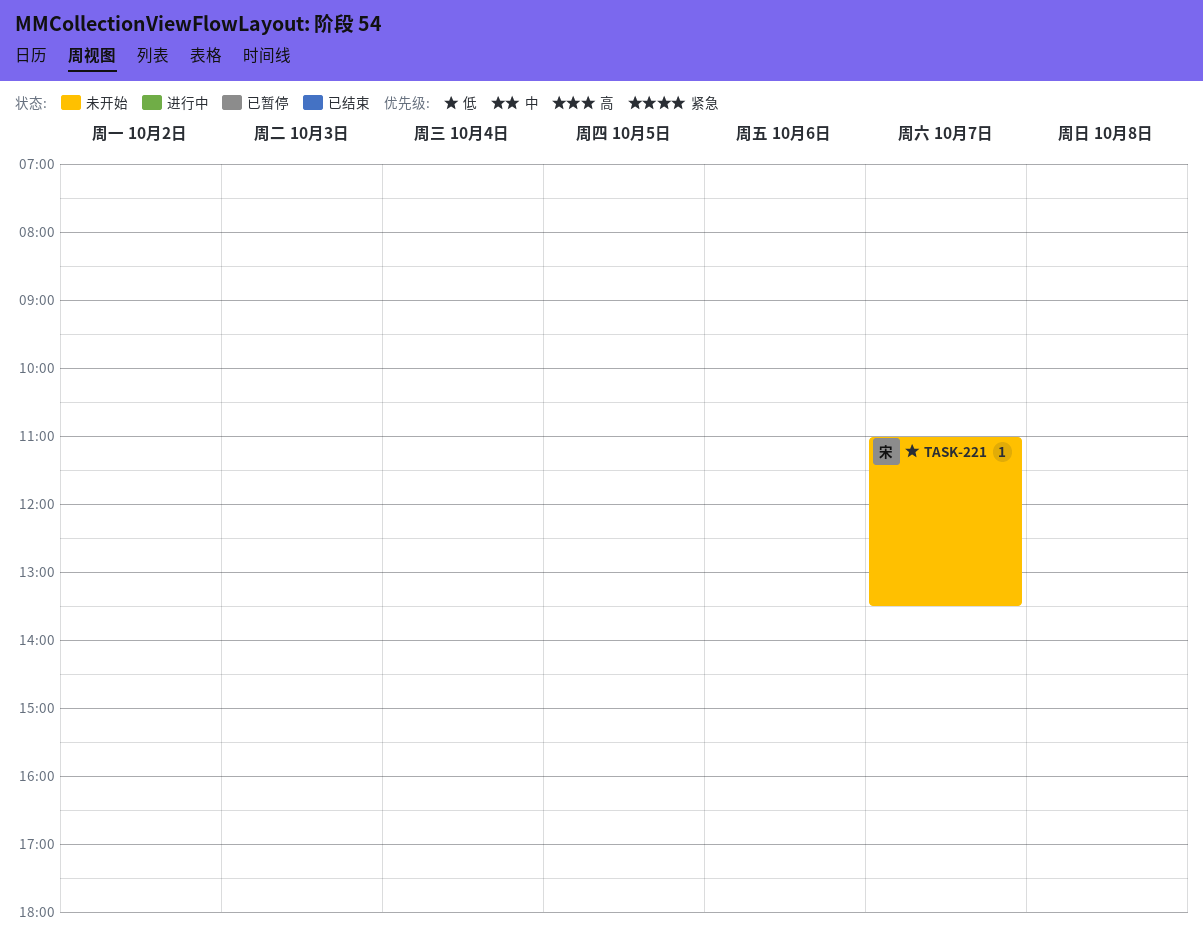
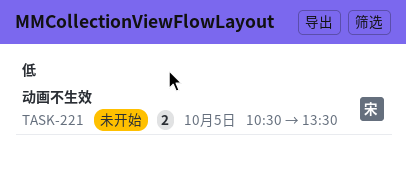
TASK-221, estimate: 1 -> 2
TASK-221, day: Oct 7 -> Oct 5
TASK-221, begins: 11:00 -> 10:30

